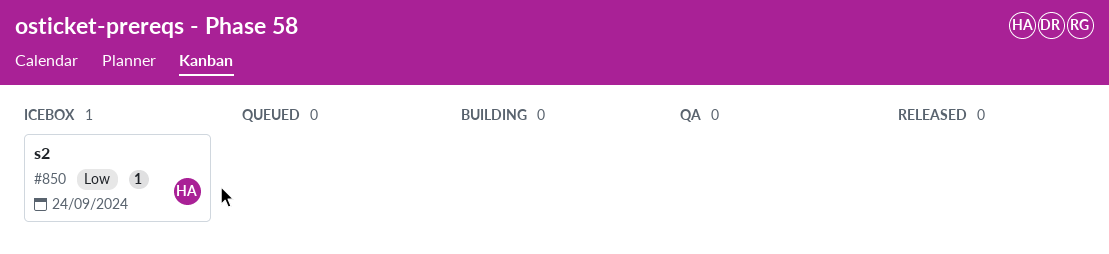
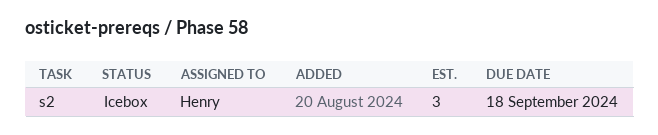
s2, estimate: 1 -> 3
s2, due: Sep 24 -> Sep 18

